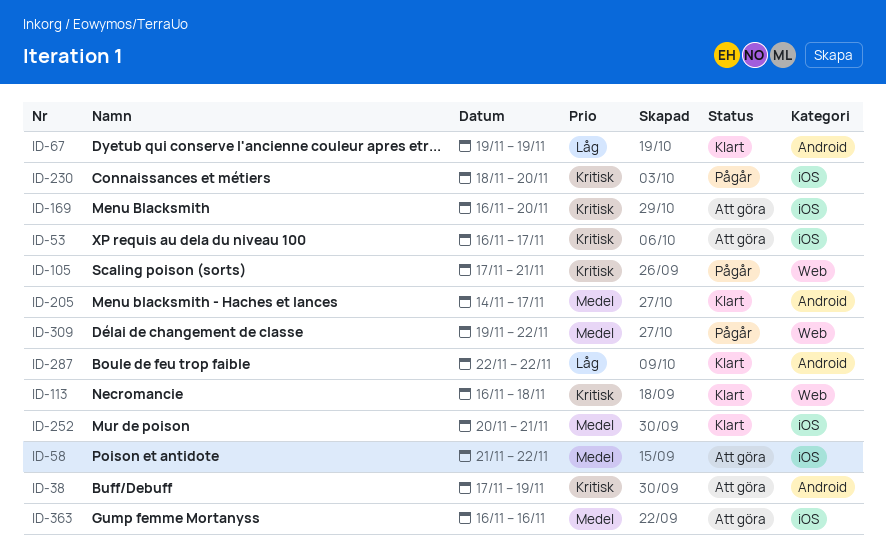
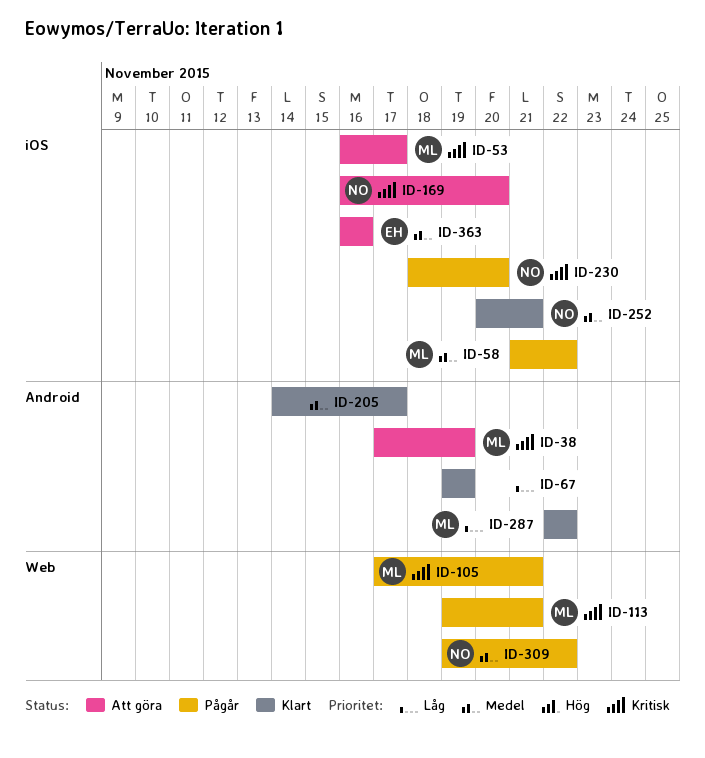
ID-58, status: Att göra -> Pågår
ID-113, status: Klart -> Pågår
ID-113, start: Nov 16 -> Nov 19
ID-113, due: Nov 18 -> Nov 21

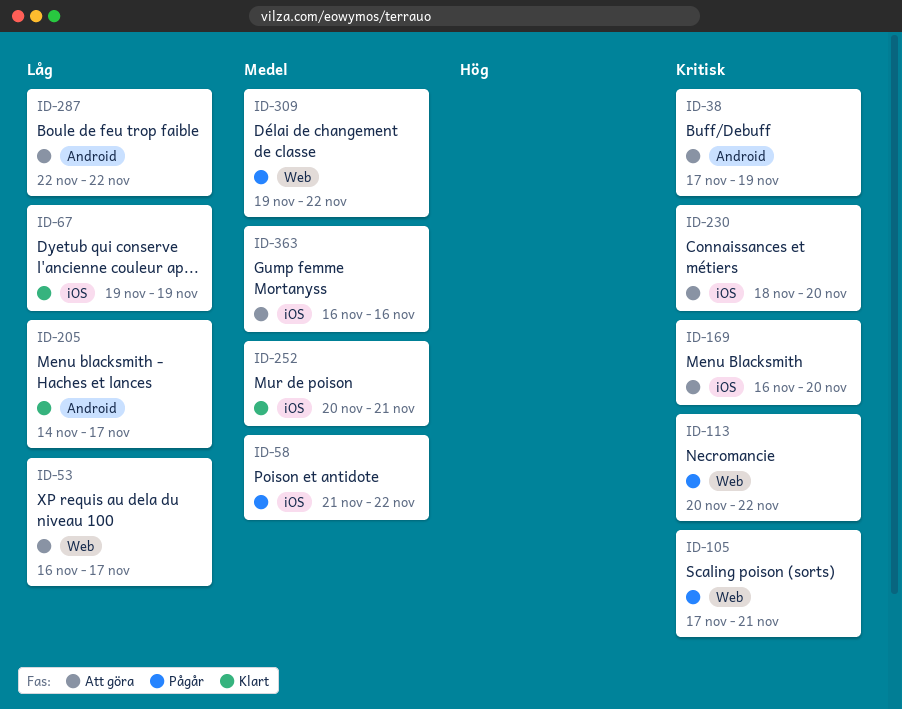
ID-53, priority: Kritisk -> Låg
ID-53, label: iOS -> Web
ID-67, label: Android -> iOS
ID-113, start: Nov 19 -> Nov 20
ID-113, due: Nov 21 -> Nov 22
ID-205, priority: Medel -> Låg
ID-230, status: Pågår -> Att göra
ID-287, status: Klart -> Att göra

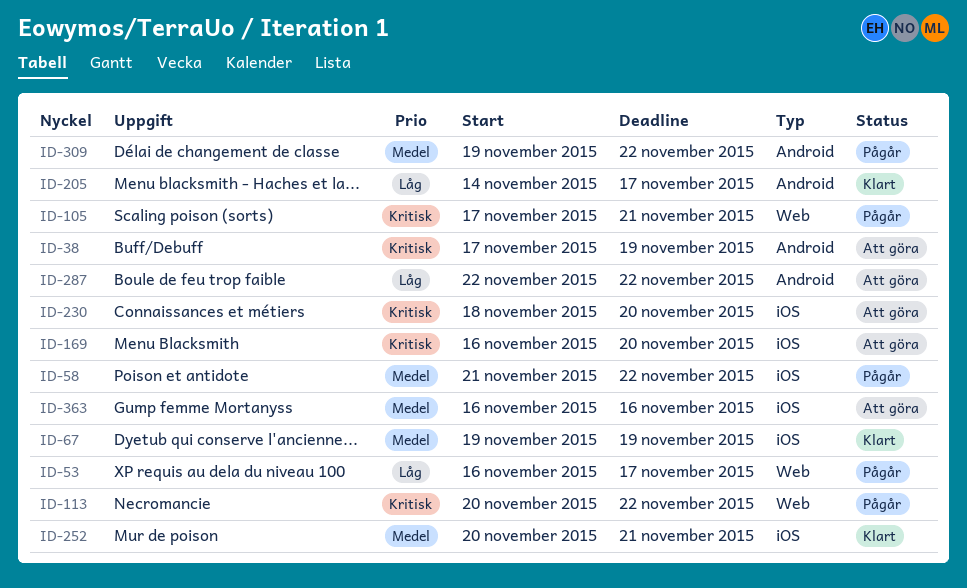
ID-53, status: Att göra -> Pågår
ID-67, priority: Låg -> Medel
ID-309, label: Web -> Android

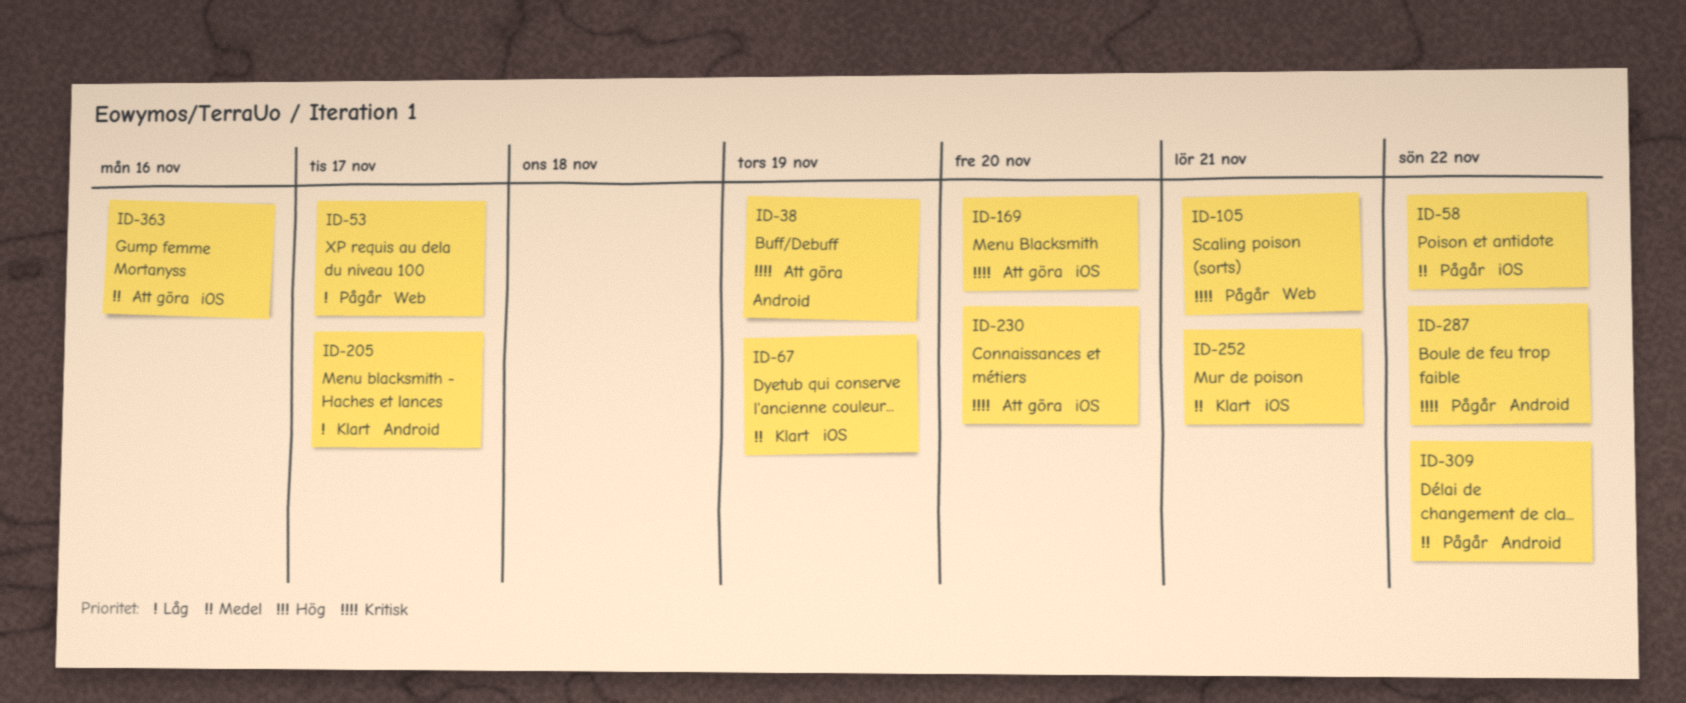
ID-113: present -> none
ID-287, status: Att göra -> Pågår
ID-287, priority: Låg -> Kritisk

